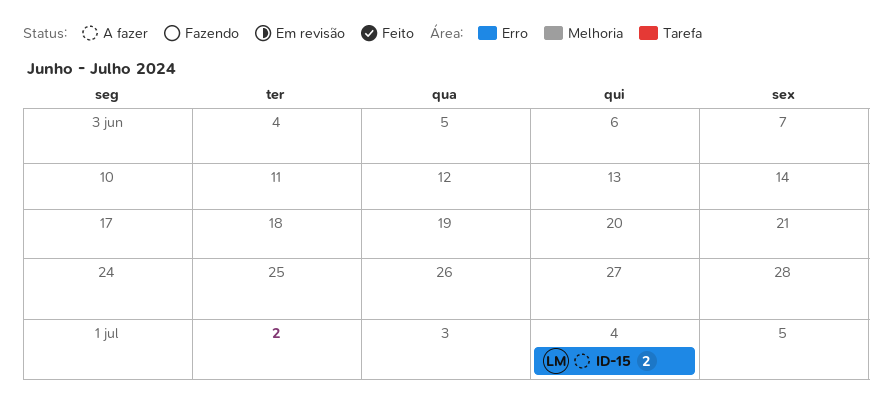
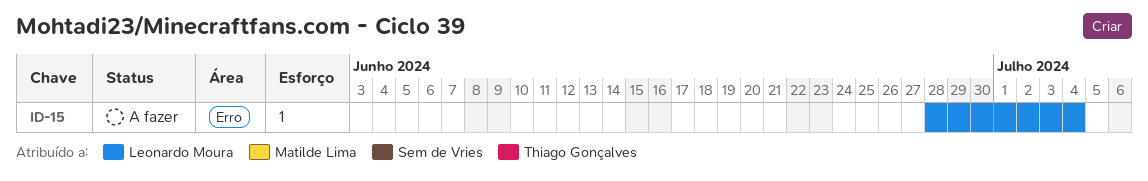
ID-15, estimate: 2 -> 1
ID-15, start: Jul 4 -> Jun 28

